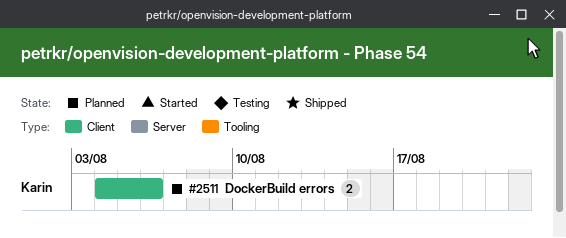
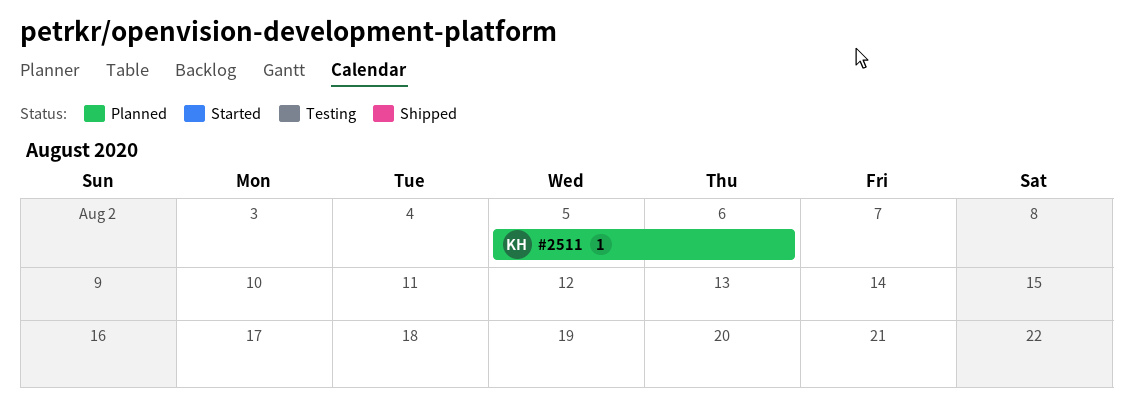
#2511, estimate: 2 -> 1
#2511, start: Aug 4 -> Aug 5

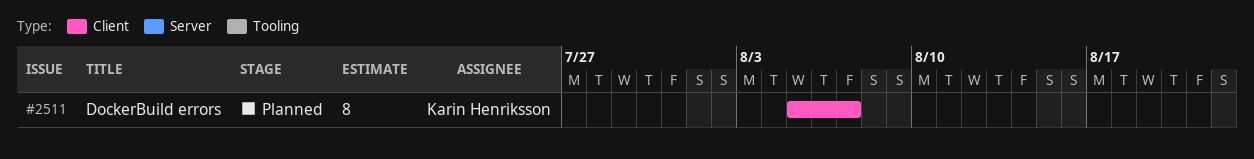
#2511, estimate: 1 -> 8
#2511, due: Aug 6 -> Aug 7

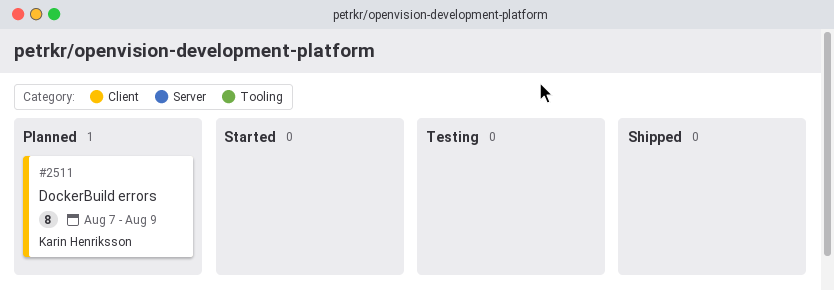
#2511, start: Aug 5 -> Aug 7
#2511, due: Aug 7 -> Aug 9

